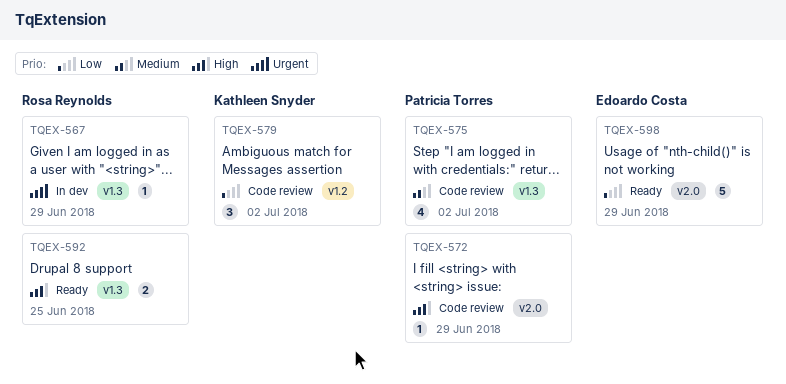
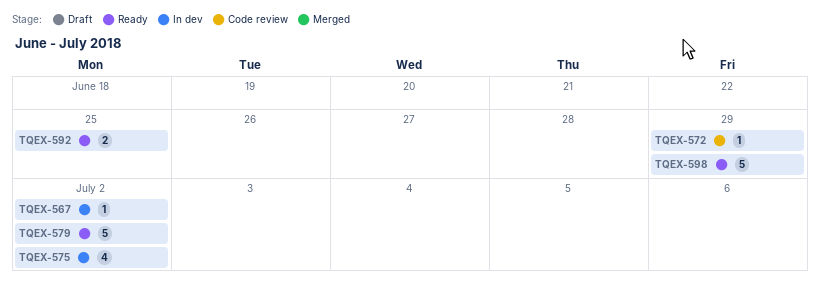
TQEX-567, due: Jun 29 -> Jul 2
TQEX-575, status: Code review -> In dev
TQEX-579, status: Code review -> Ready
TQEX-579, estimate: 3 -> 5

